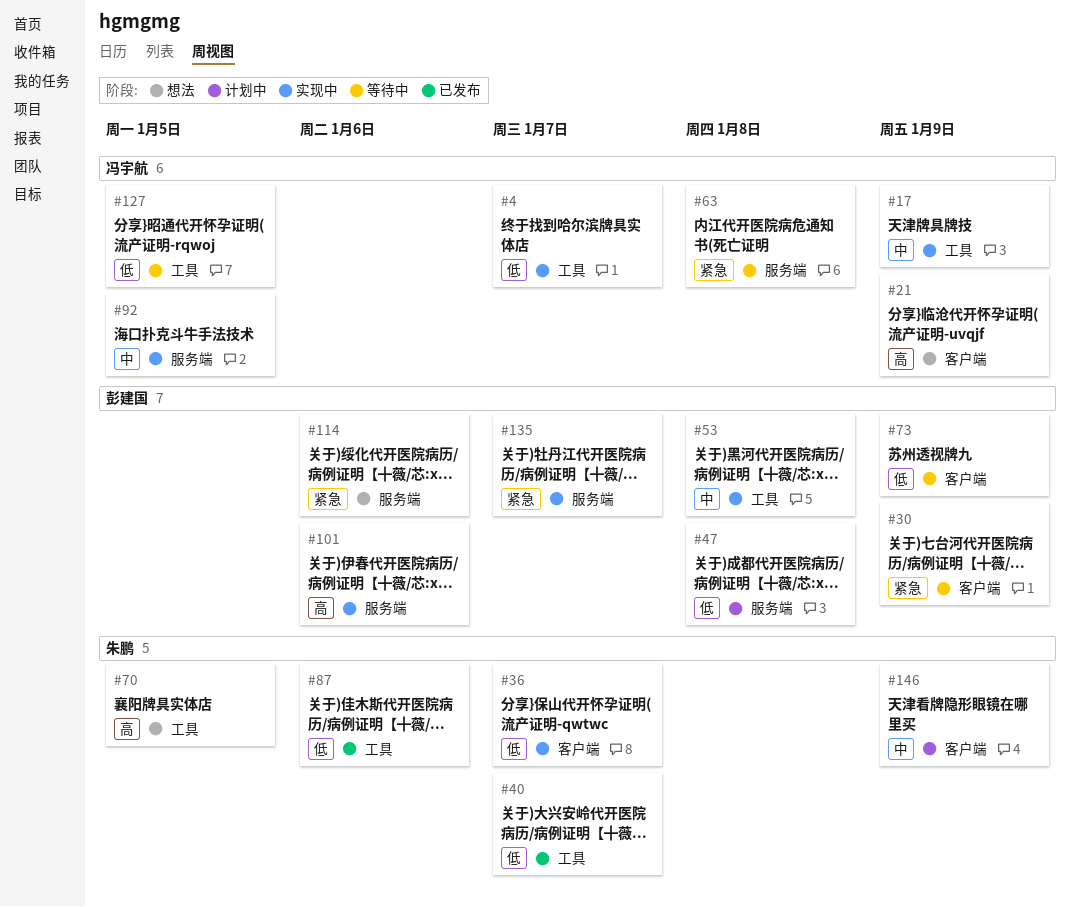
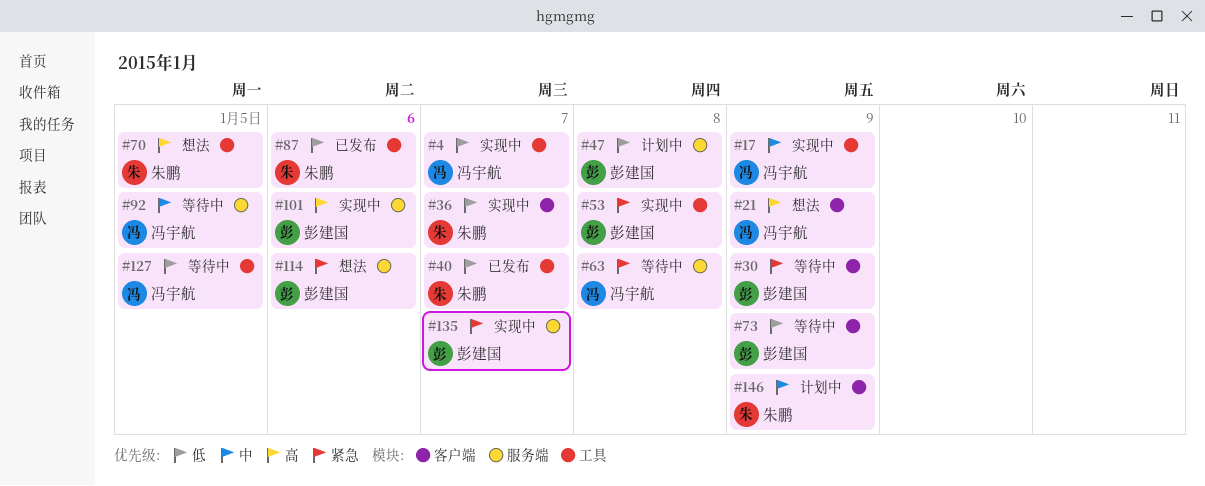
#53, priority: 中 -> 紧急
#92, status: 实现中 -> 等待中

